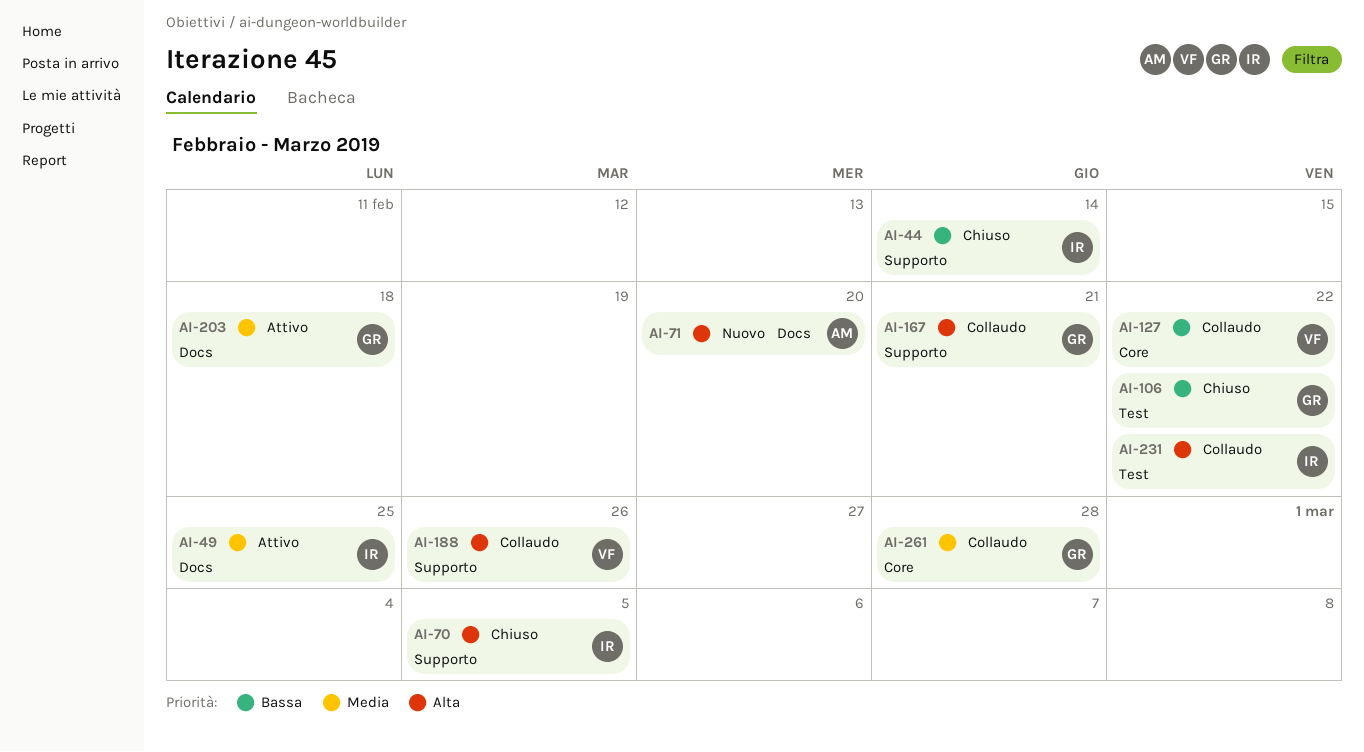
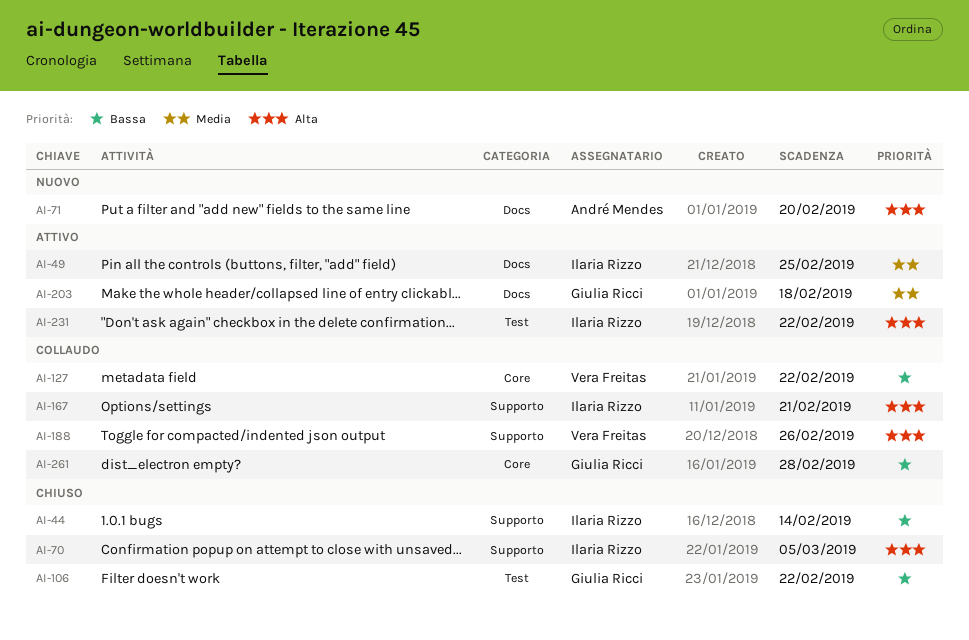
AI-167, owner: Giulia Ricci -> Ilaria Rizzo
AI-231, status: Collaudo -> Attivo
AI-261, priority: Media -> Bassa

